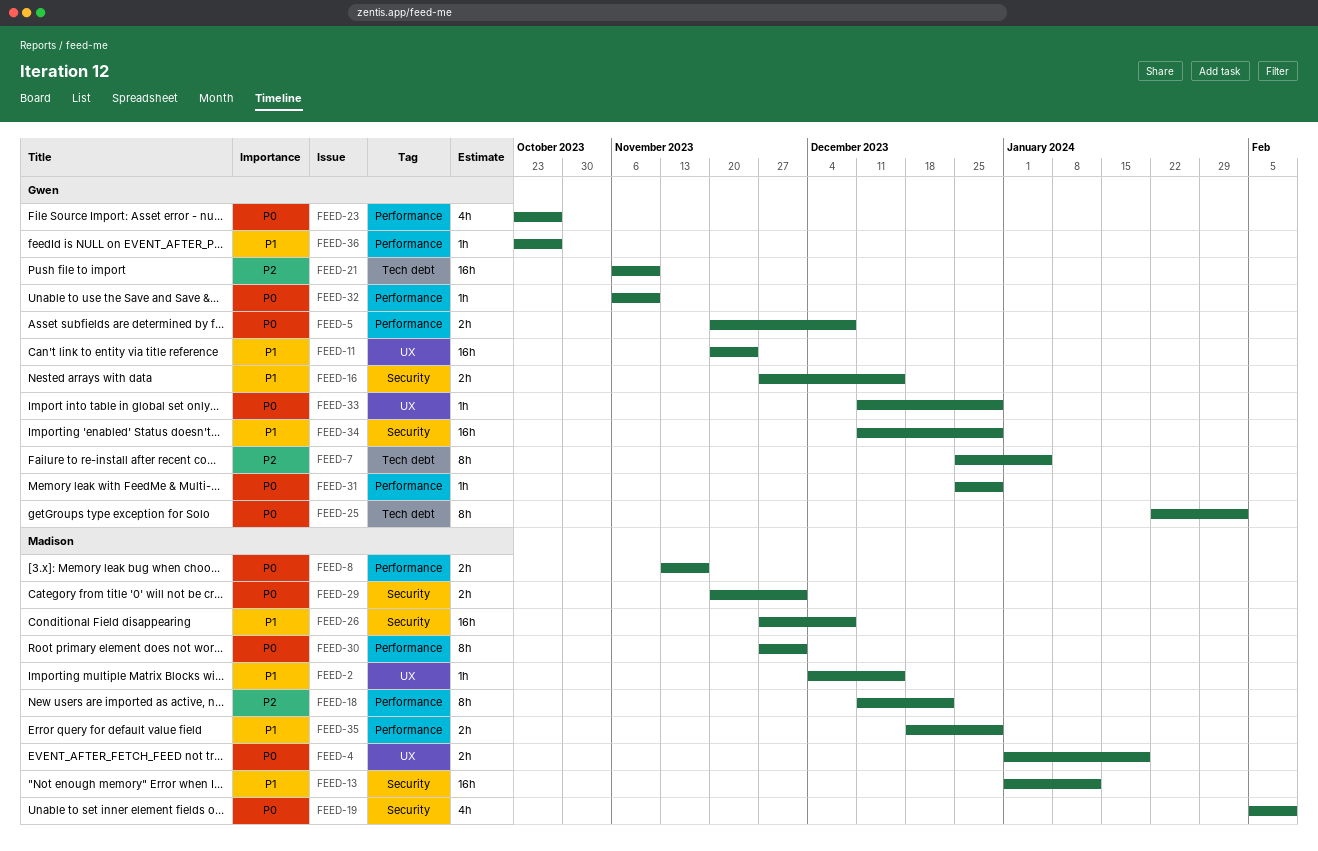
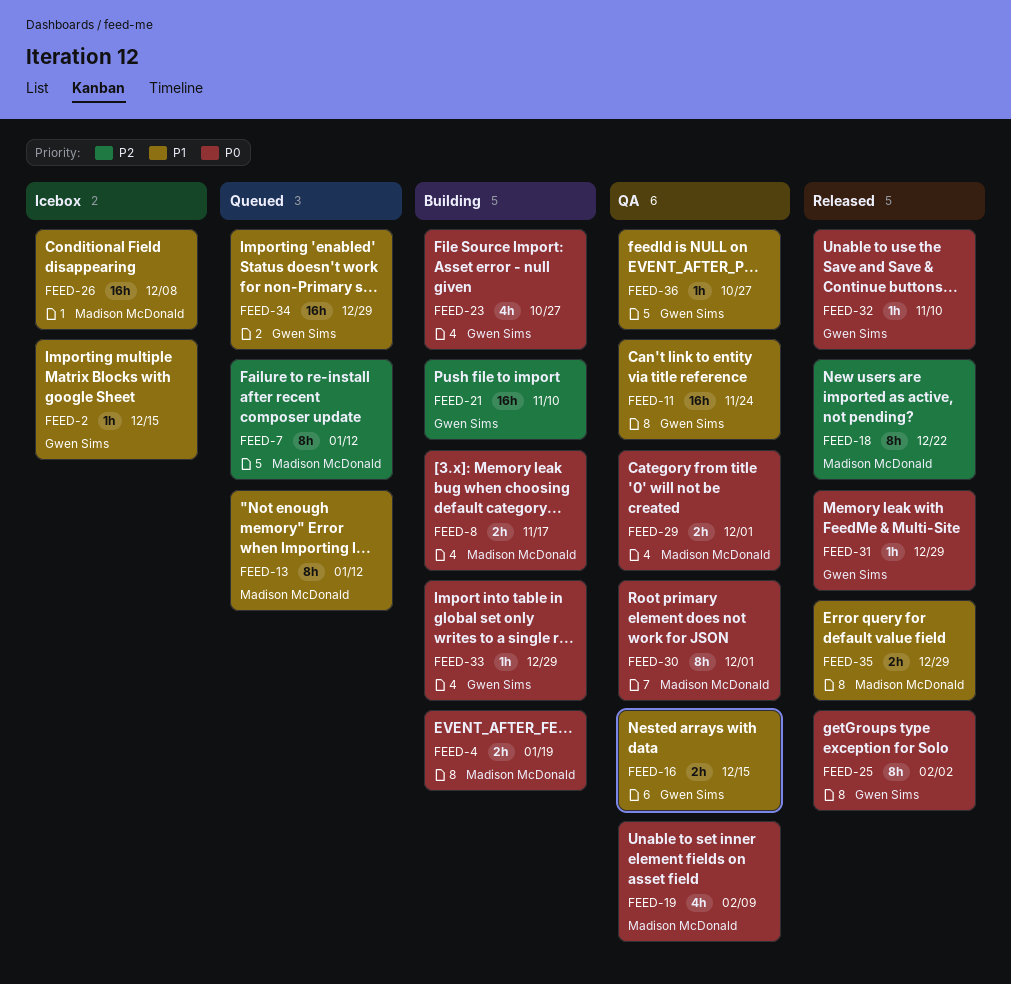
FEED-2, owner: Madison McDonald -> Gwen Sims
FEED-5: present -> none
FEED-7, owner: Gwen Sims -> Madison McDonald
FEED-7, due: Jan 5 -> Jan 12
FEED-13, estimate: 16h -> 8h

